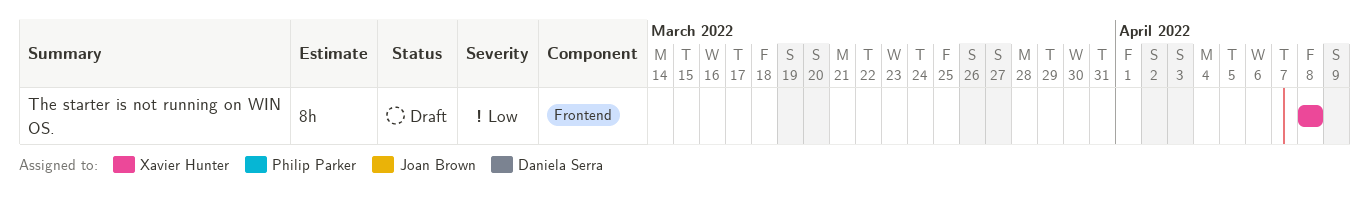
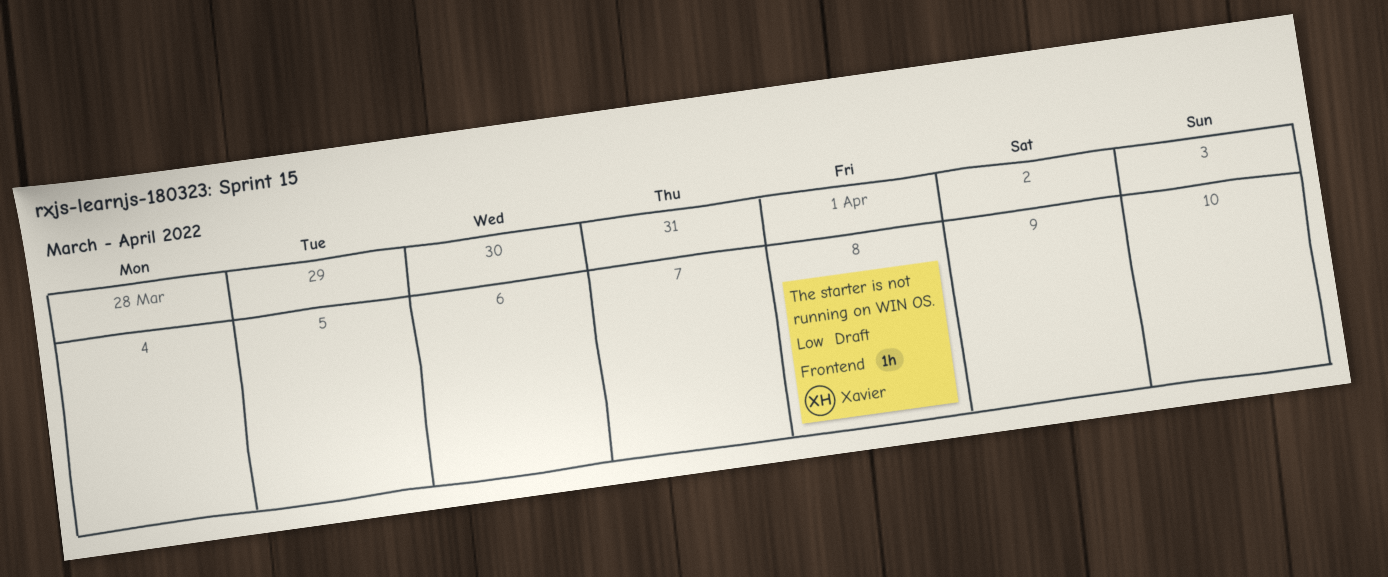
The starter is not running on WIN OS., estimate: 8h -> 1h

